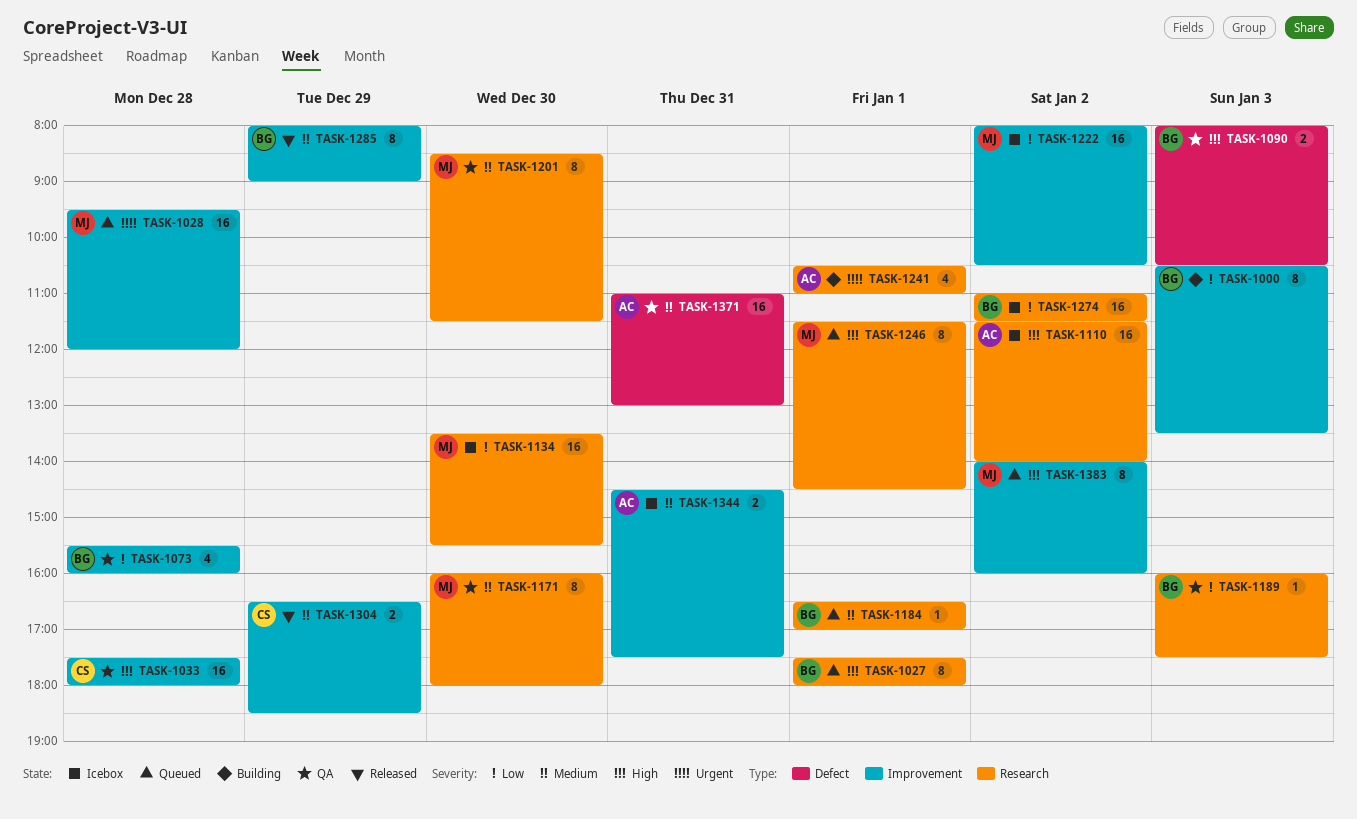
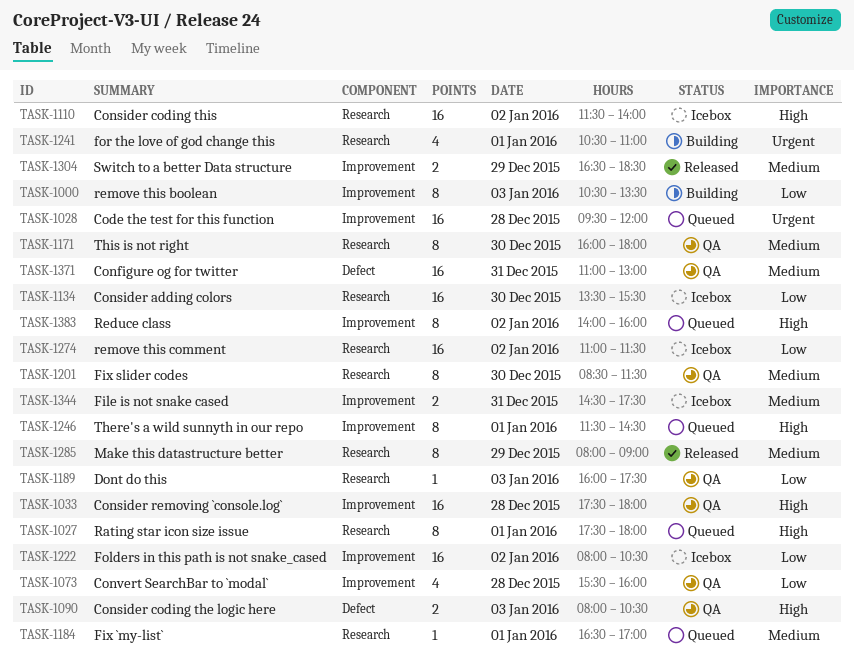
TASK-1246, label: Research -> Improvement
TASK-1285, label: Improvement -> Research

